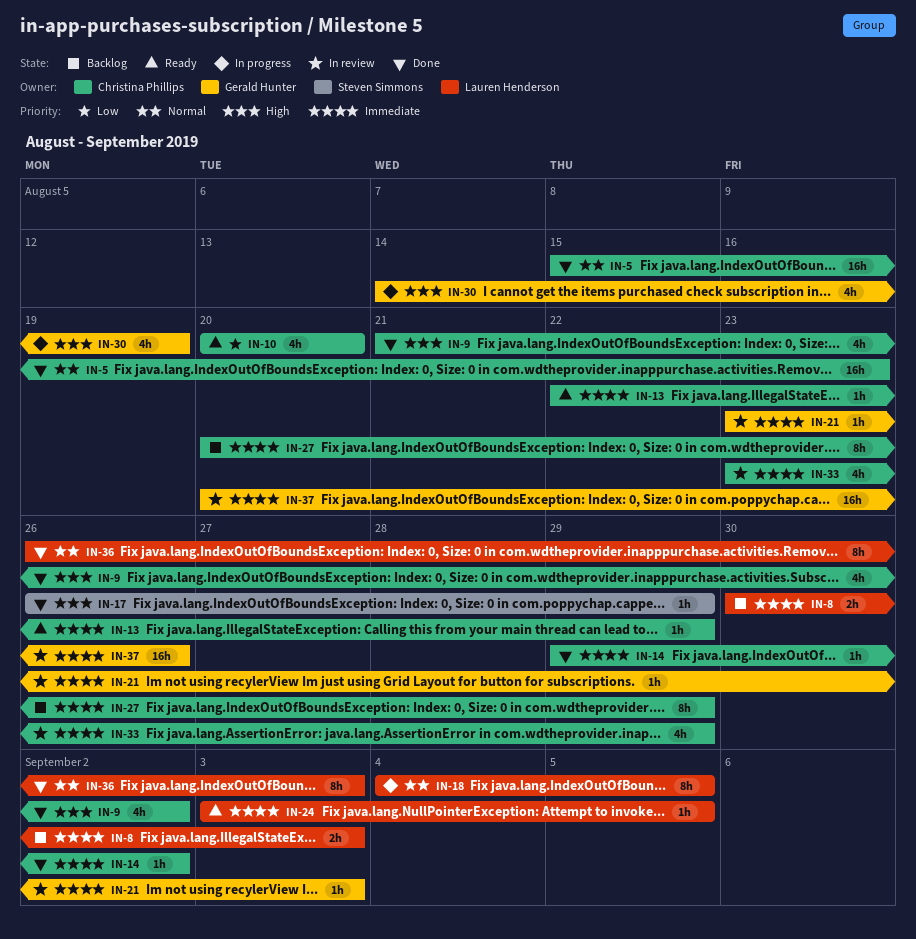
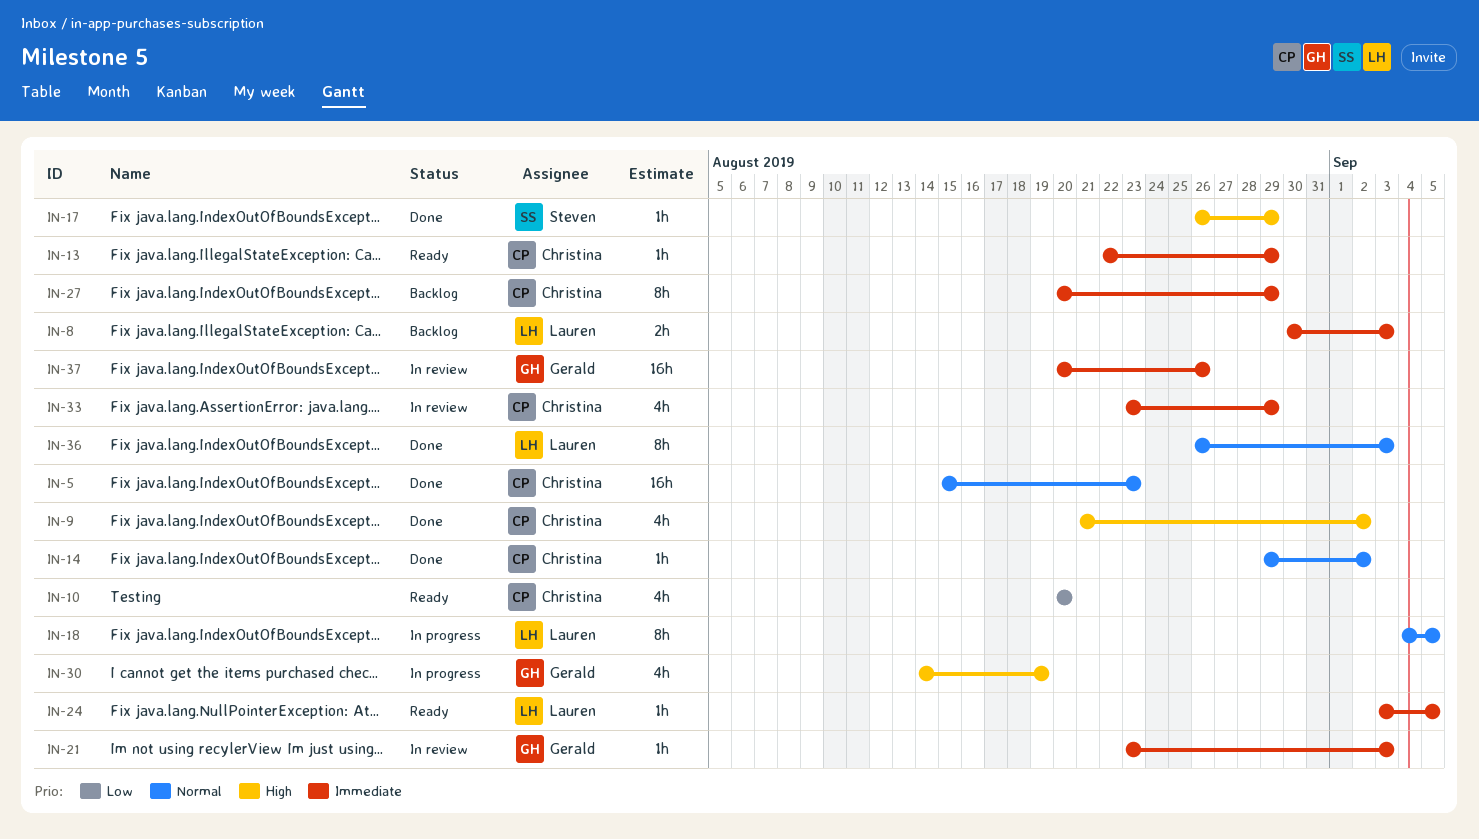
IN-14, priority: Immediate -> Normal

